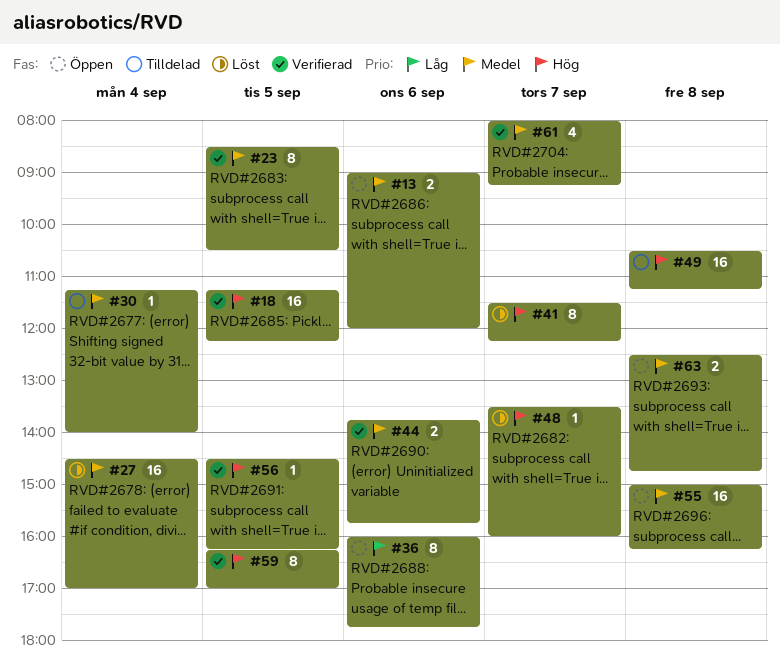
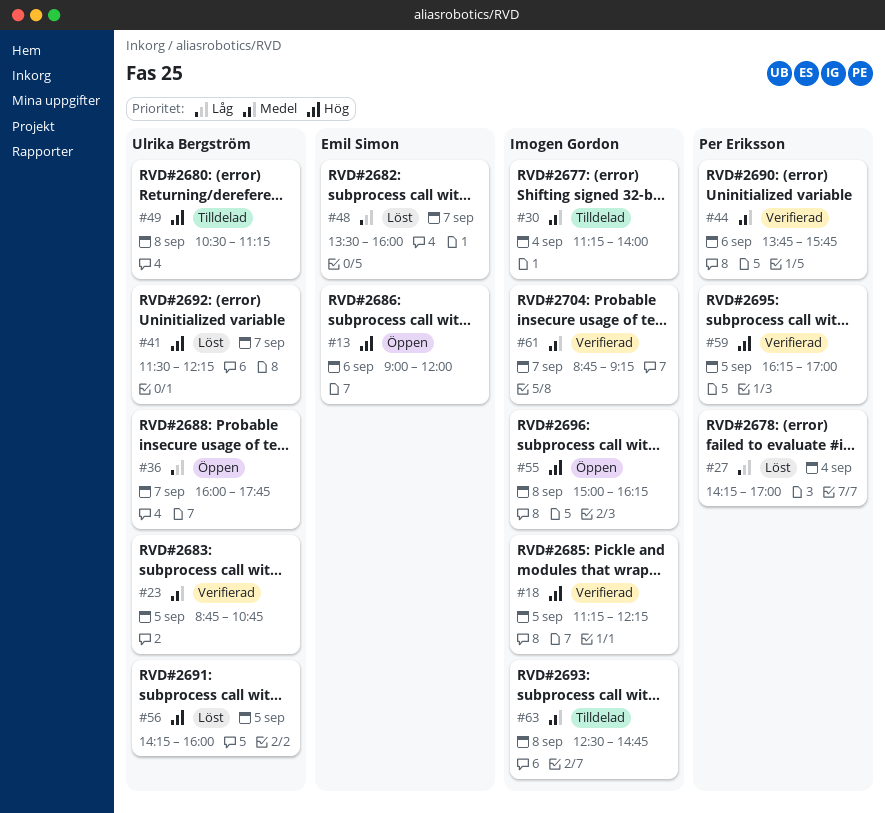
#13, priority: Medel -> Hög
#23, begins: 08:30 -> 08:45
#23, ends: 10:30 -> 10:45
#27, priority: Medel -> Låg
#27, begins: 14:30 -> 14:15
#36, day: Sep 6 -> Sep 7
#48, priority: Hög -> Låg
#55, priority: Medel -> Hög
#56, status: Verifierad -> Löst
#56, begins: 14:30 -> 14:15
#56, ends: 16:15 -> 16:00
#61, begins: 08:00 -> 08:45
#63, status: Öppen -> Tilldelad

